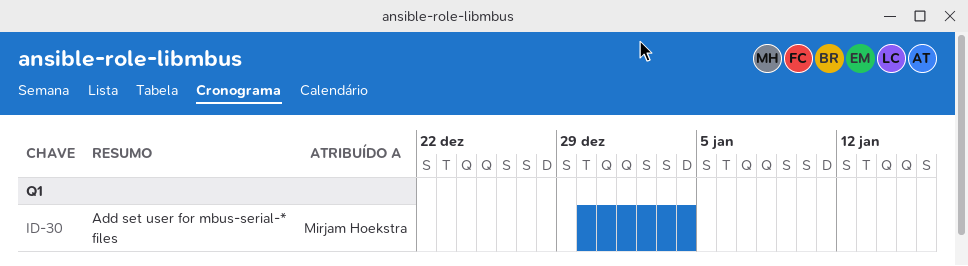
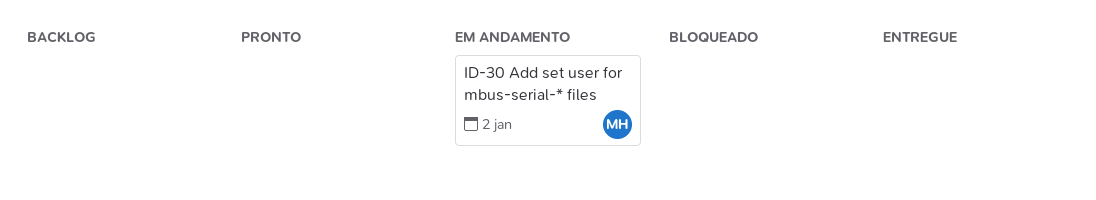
ID-30, due: Jan 4 -> Jan 2

